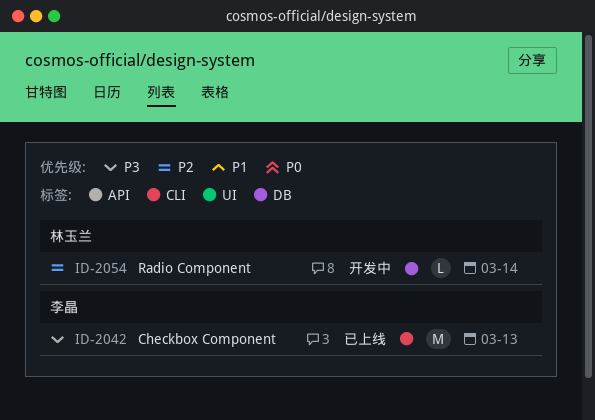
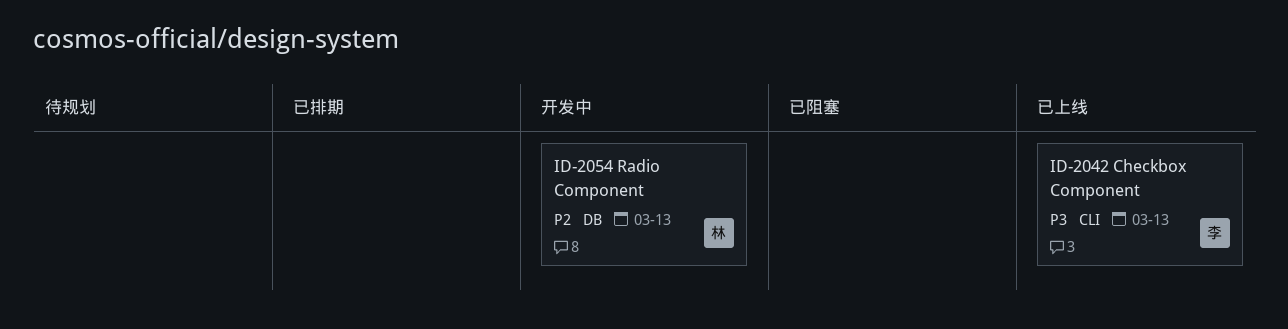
ID-2054, due: Mar 14 -> Mar 13

